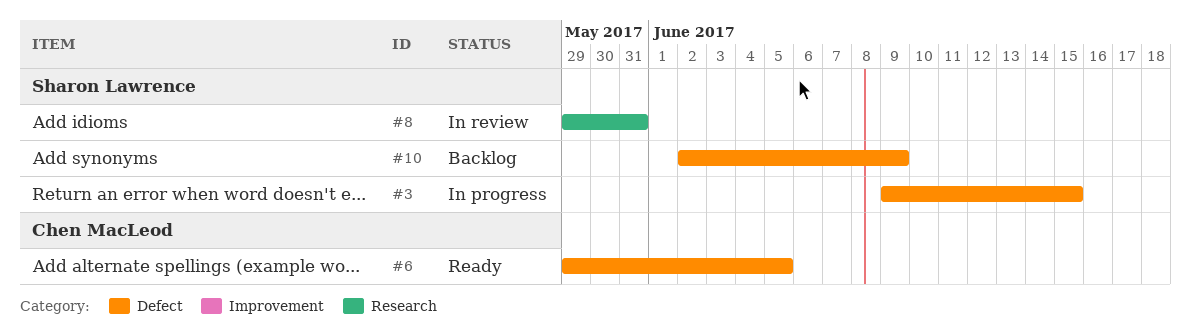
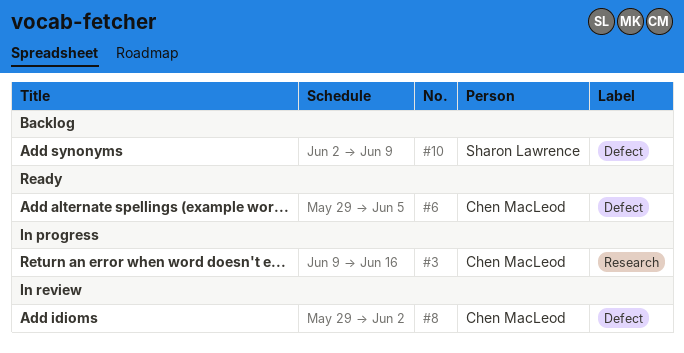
#3, owner: Sharon Lawrence -> Chen MacLeod
#3, label: Defect -> Research
#3, due: Jun 15 -> Jun 16
#8, owner: Sharon Lawrence -> Chen MacLeod
#8, label: Research -> Defect
#8, due: May 31 -> Jun 2

